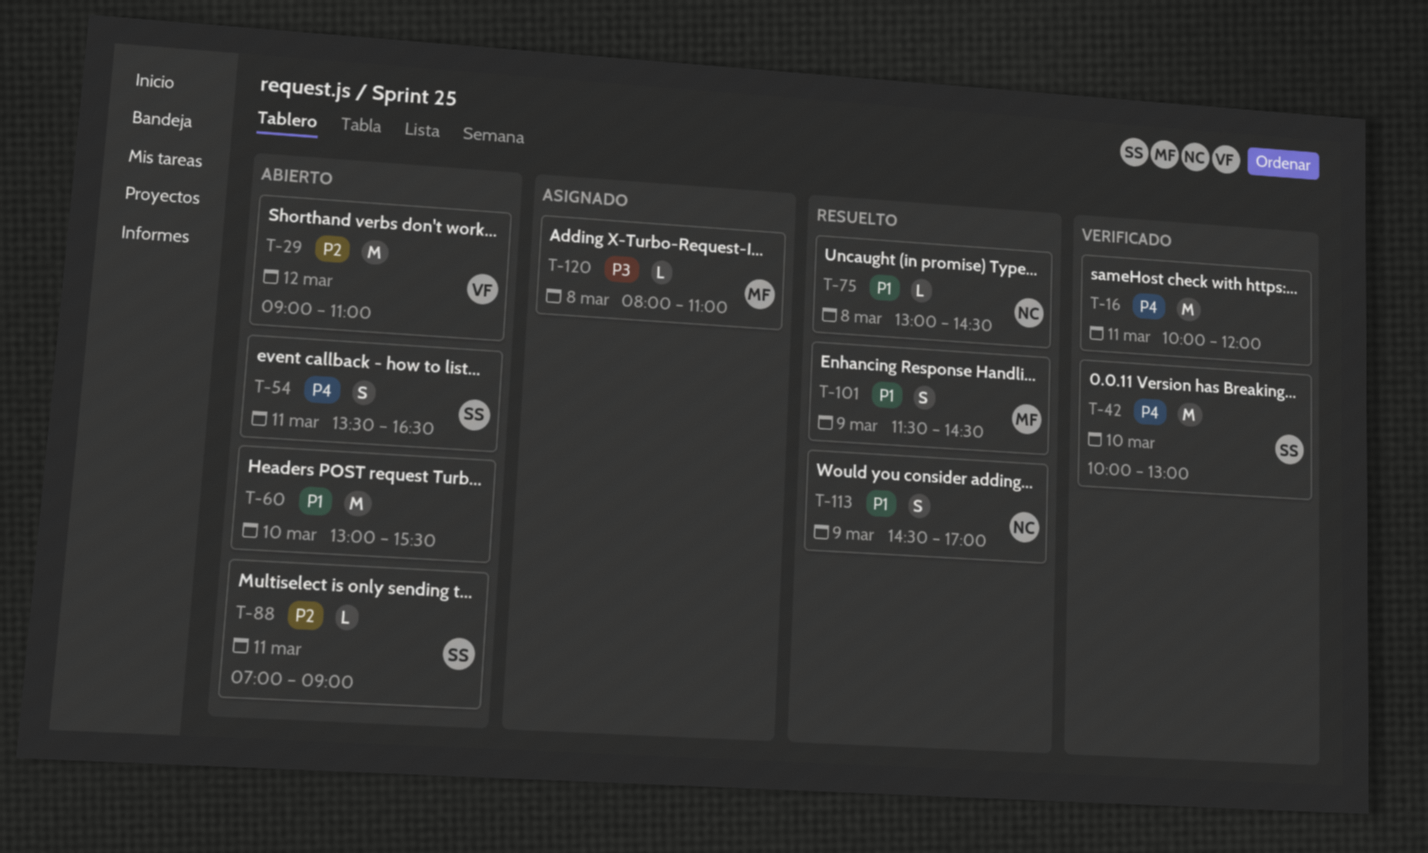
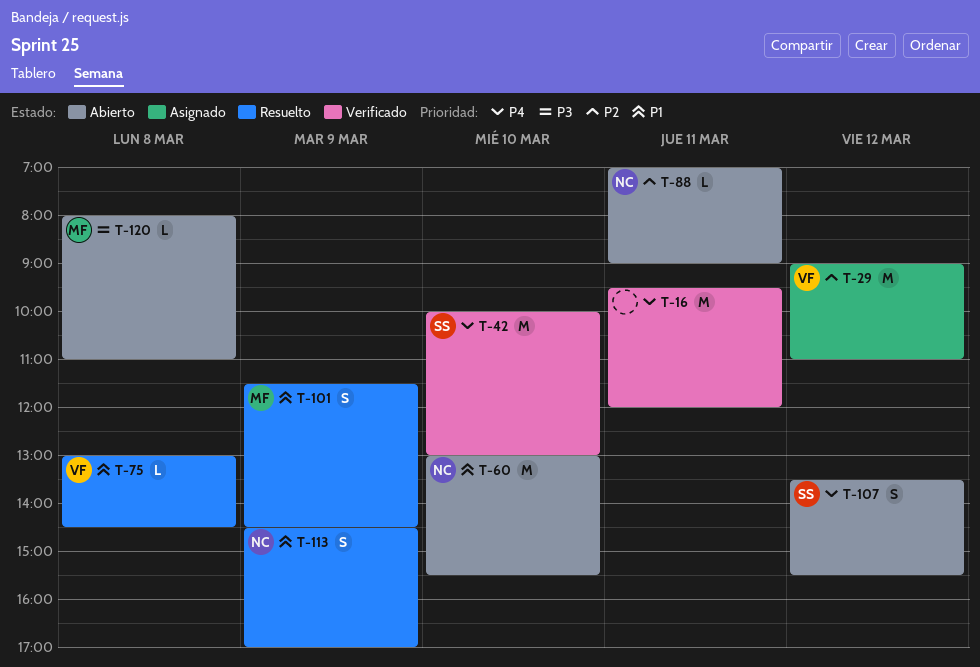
T-16, begins: 10:00 -> 09:30
T-29, status: Abierto -> Asignado
T-54: present -> none
T-60, owner: none -> NC
T-75, owner: NC -> VF
T-88, owner: SS -> NC
T-107: none -> present
T-120, status: Asignado -> Abierto

